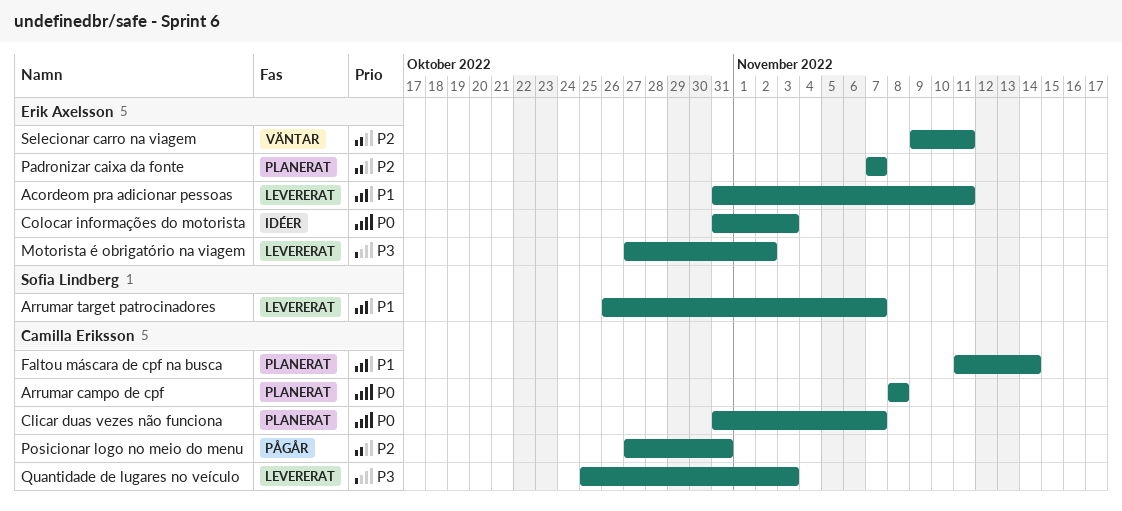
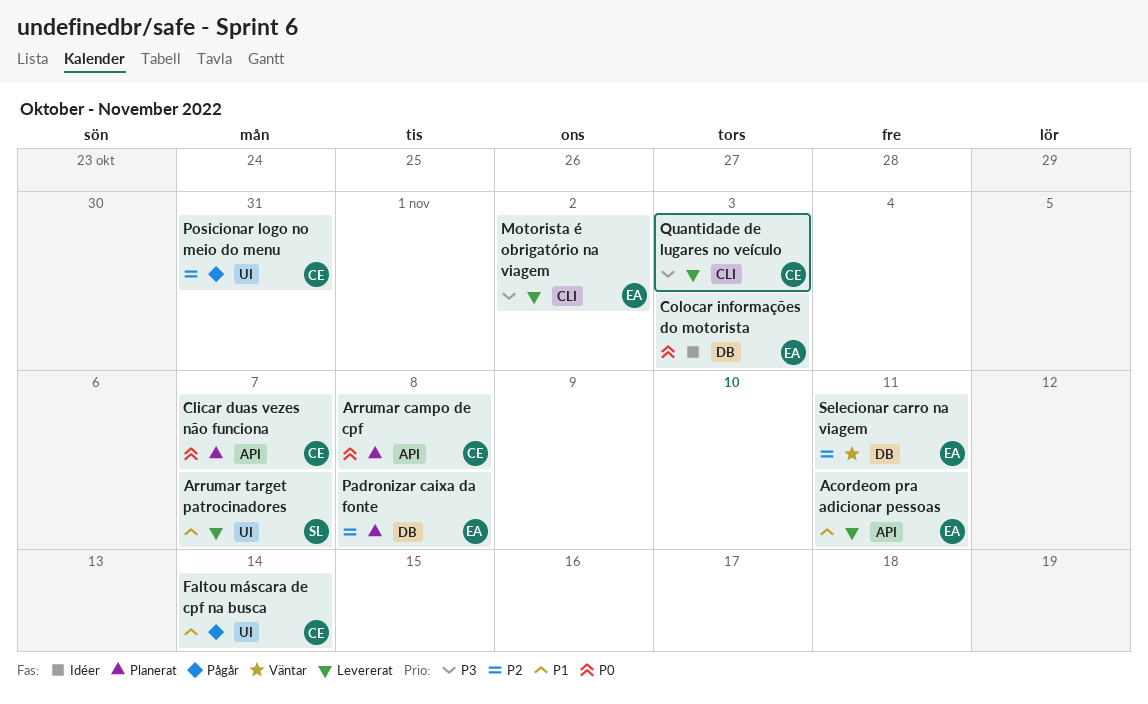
Faltou máscara de cpf na busca, status: Planerat -> Pågår
Padronizar caixa da fonte, due: Nov 7 -> Nov 8

